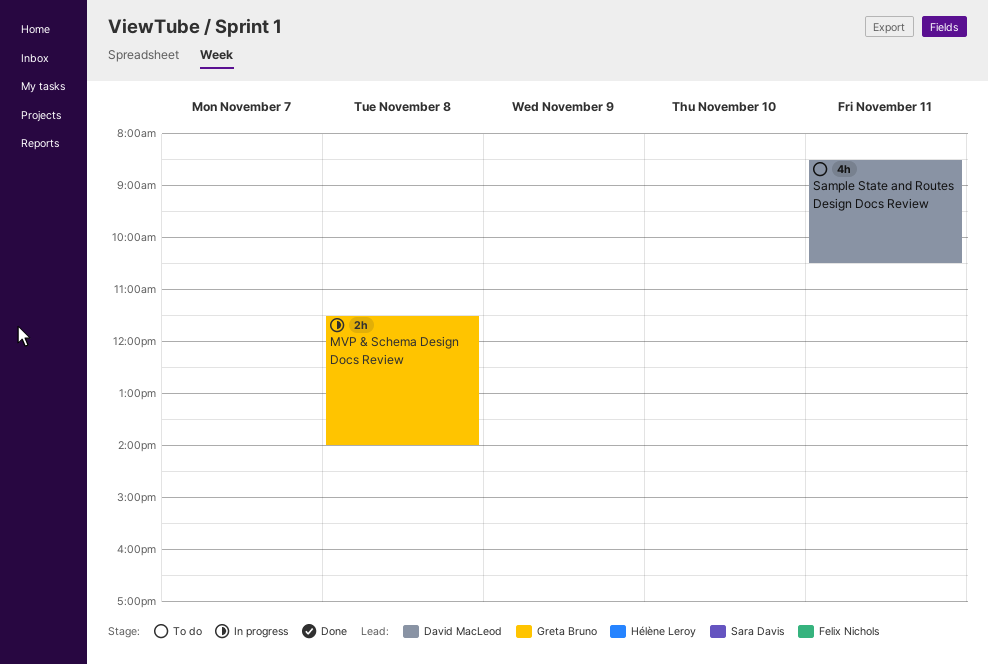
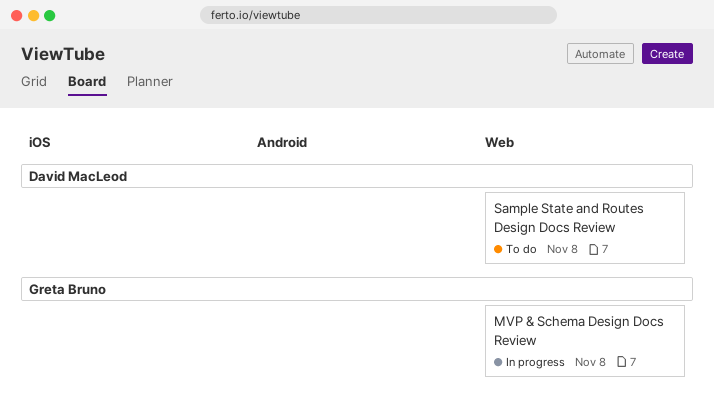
Sample State and Routes Design Docs Review, day: Nov 11 -> Nov 8

